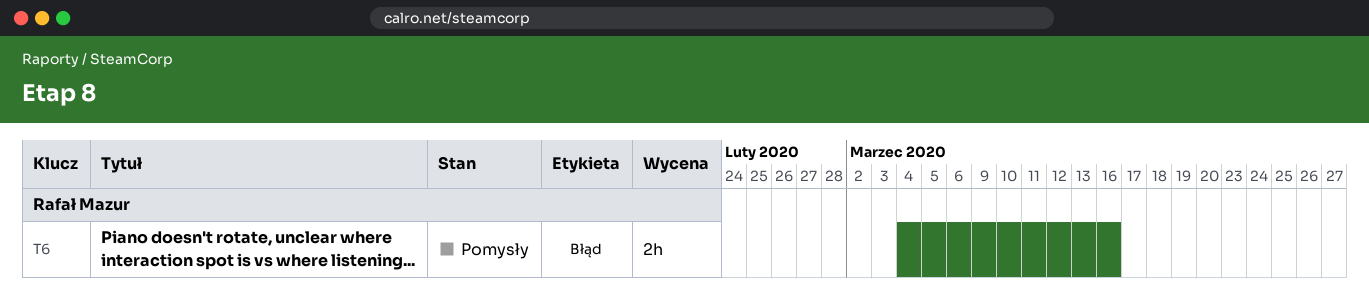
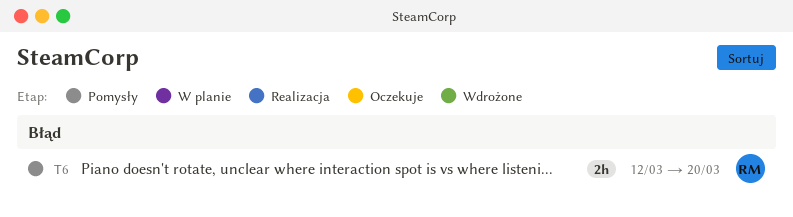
T6, start: Mar 4 -> Mar 12
T6, due: Mar 16 -> Mar 20

